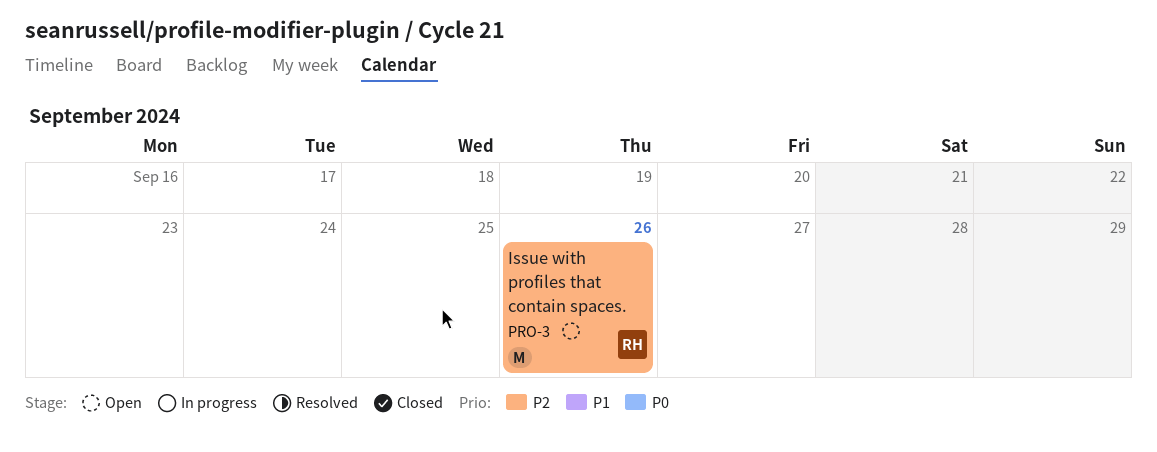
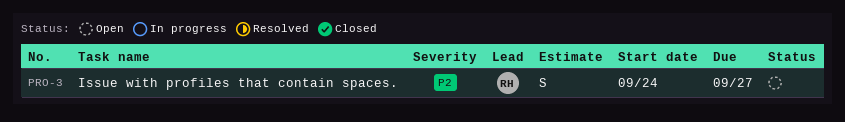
PRO-3, estimate: M -> S
PRO-3, due: Sep 26 -> Sep 27

